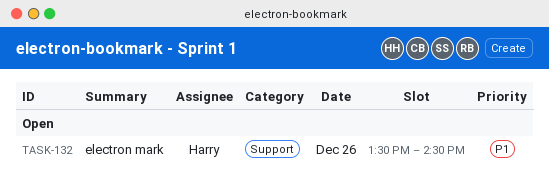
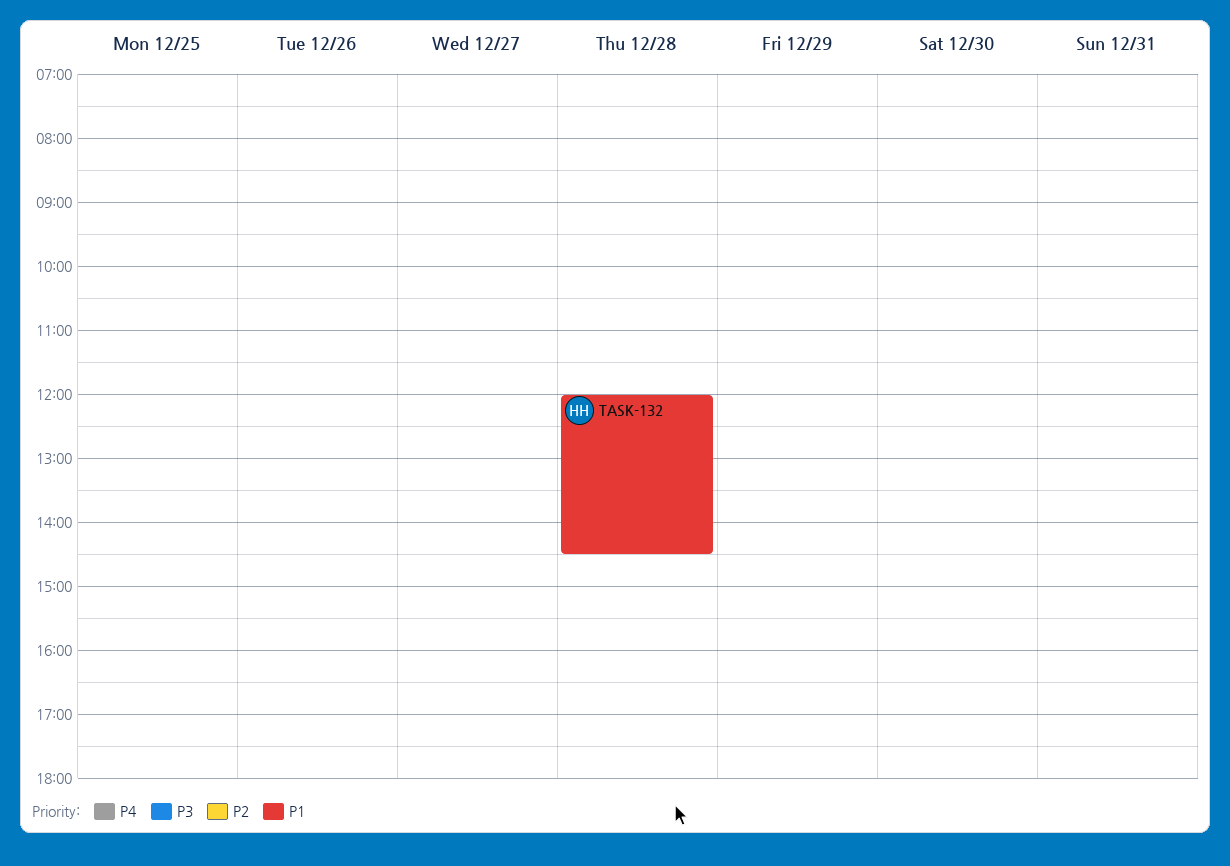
TASK-132, day: Dec 26 -> Dec 28
TASK-132, begins: 13:30 -> 12:00

